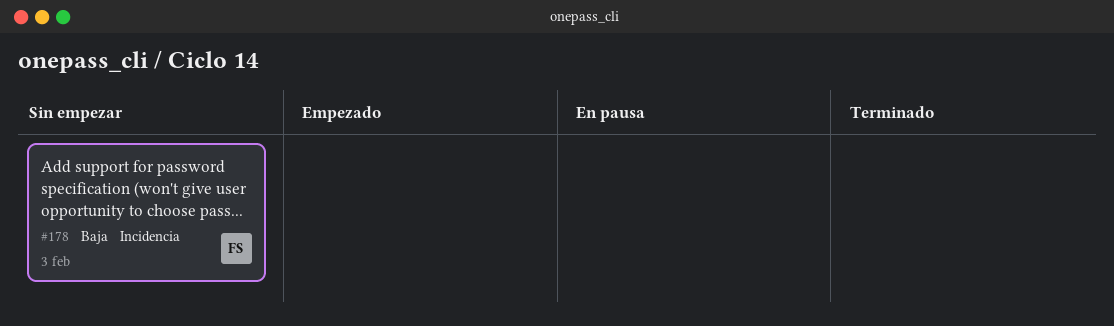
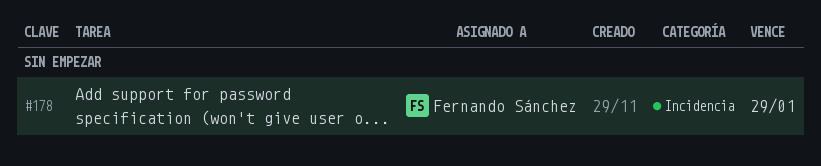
#178, due: Feb 3 -> Jan 29

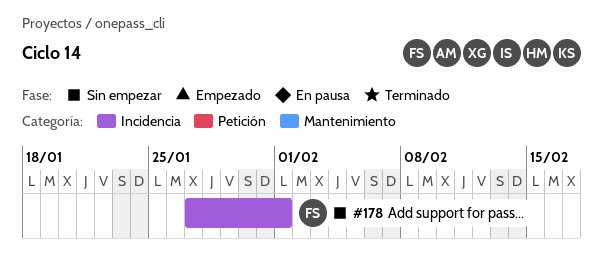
#178, due: Jan 29 -> Feb 1

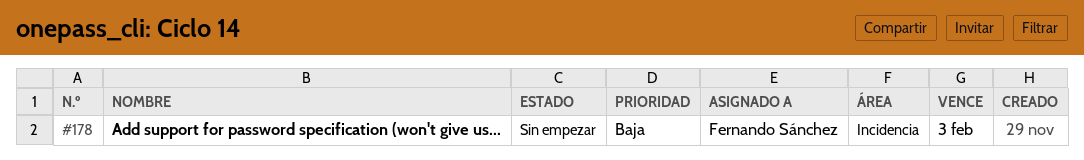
#178, due: Feb 1 -> Feb 3

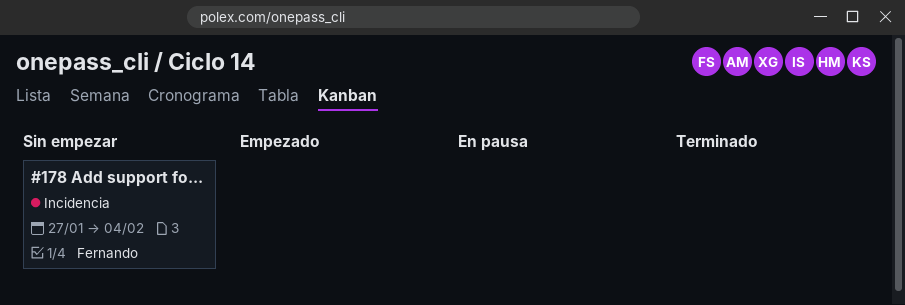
#178, due: Feb 3 -> Feb 4

